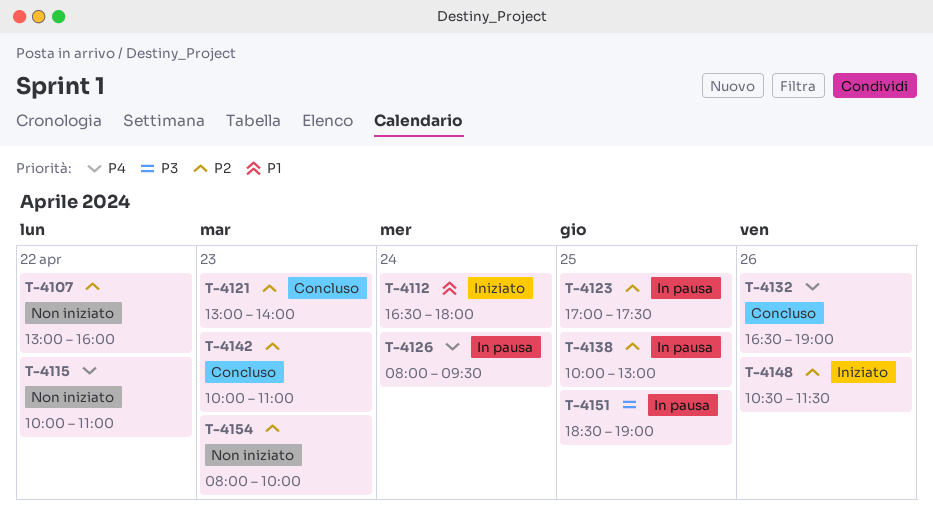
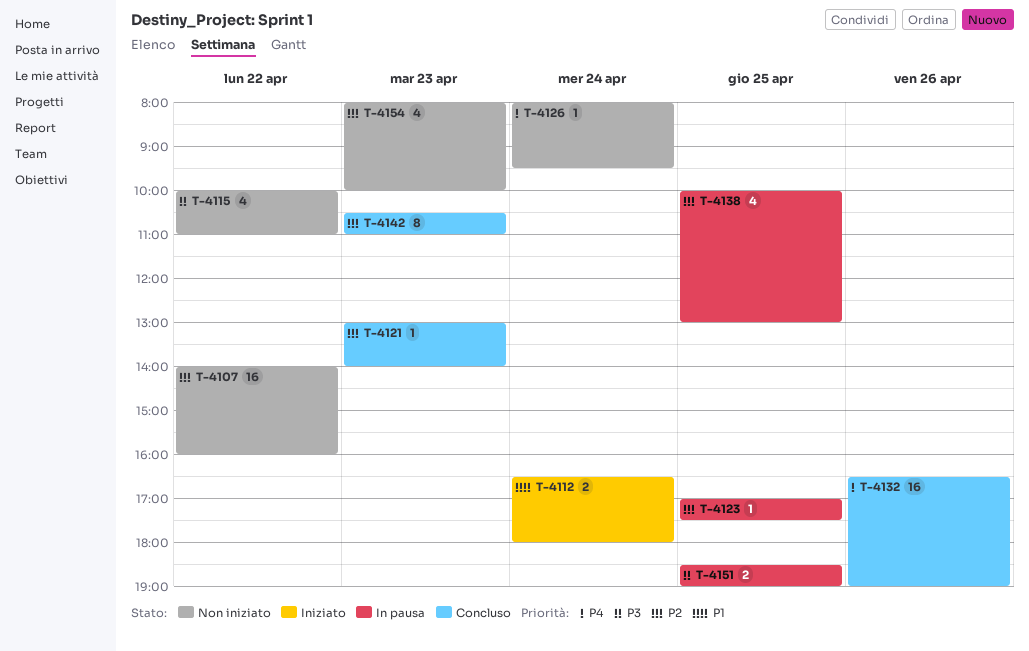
T-4107, begins: 13:00 -> 14:00
T-4115, priority: P4 -> P3
T-4126, status: In pausa -> Non iniziato
T-4142, begins: 10:00 -> 10:30
T-4148: present -> none

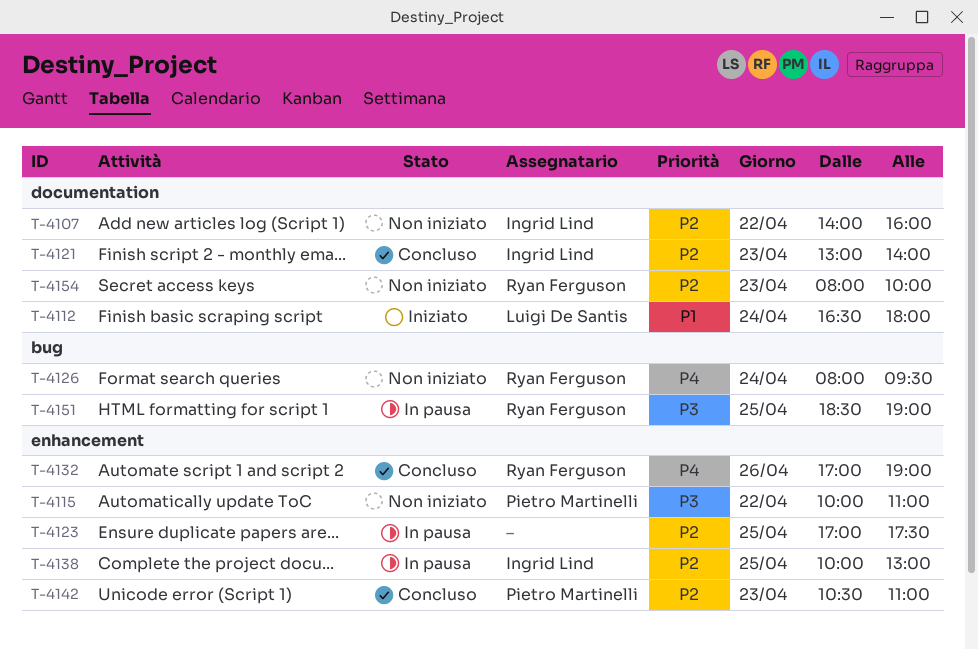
T-4132, begins: 16:30 -> 17:00

